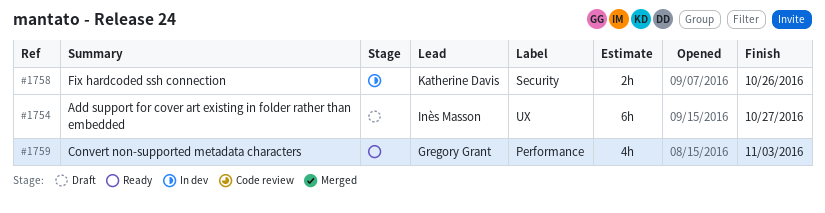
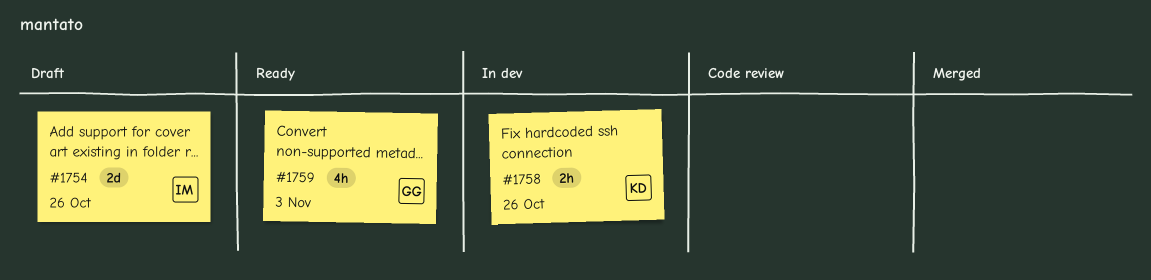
#1754, estimate: 6h -> 2d
#1754, due: Oct 27 -> Oct 26

